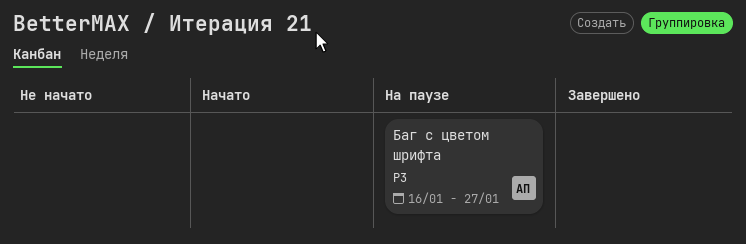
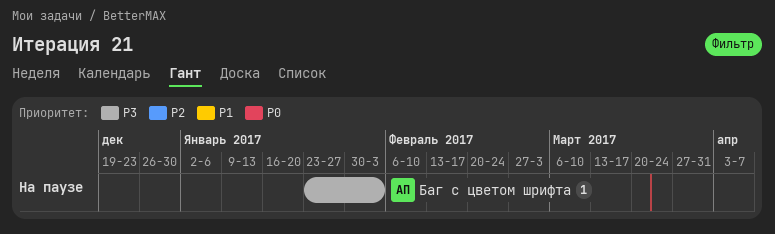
Баг с цветом шрифта, start: Jan 16 -> Jan 23
Баг с цветом шрифта, due: Jan 27 -> Feb 3

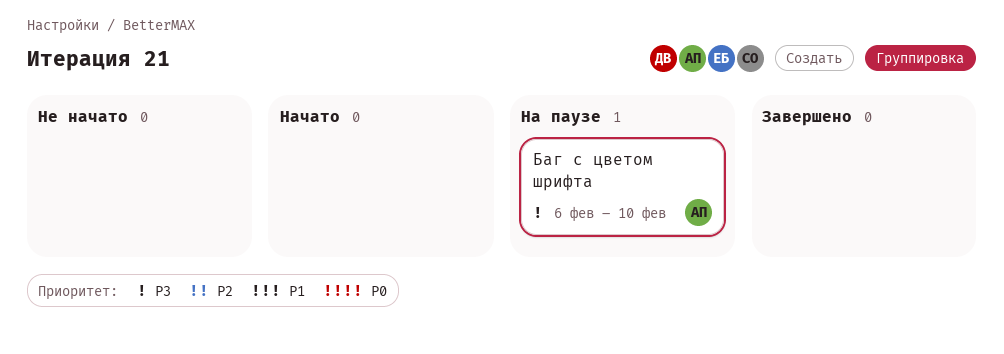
Баг с цветом шрифта, start: Jan 23 -> Feb 6
Баг с цветом шрифта, due: Feb 3 -> Feb 10

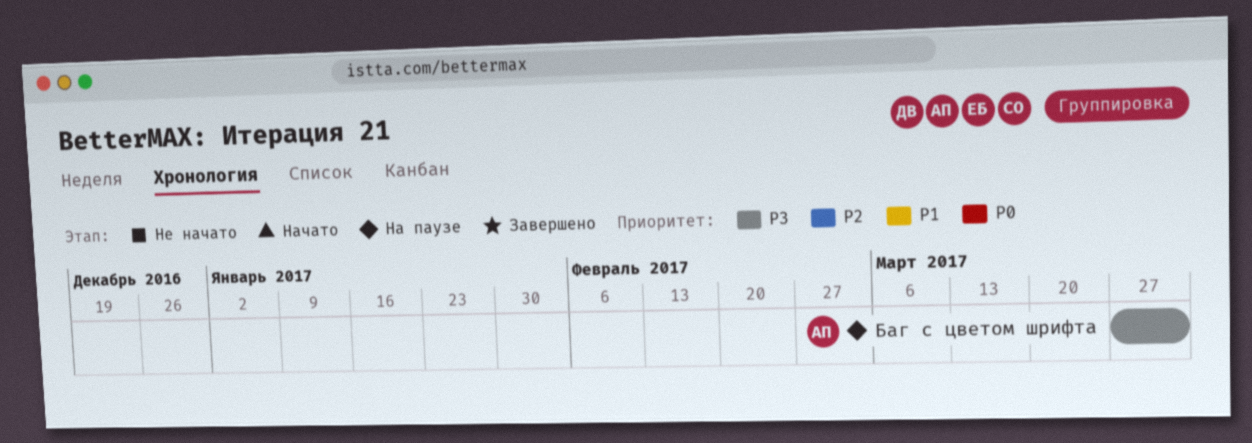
Баг с цветом шрифта, start: Feb 6 -> Mar 27
Баг с цветом шрифта, due: Feb 10 -> Mar 31

